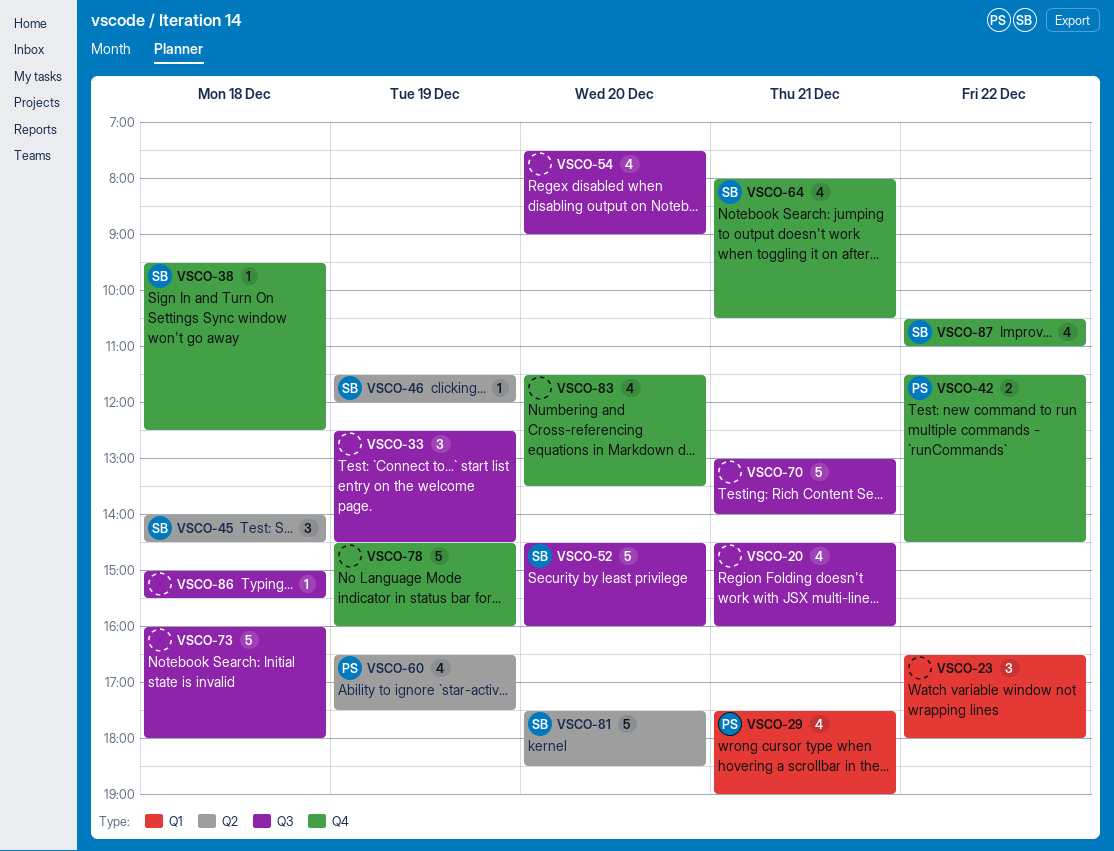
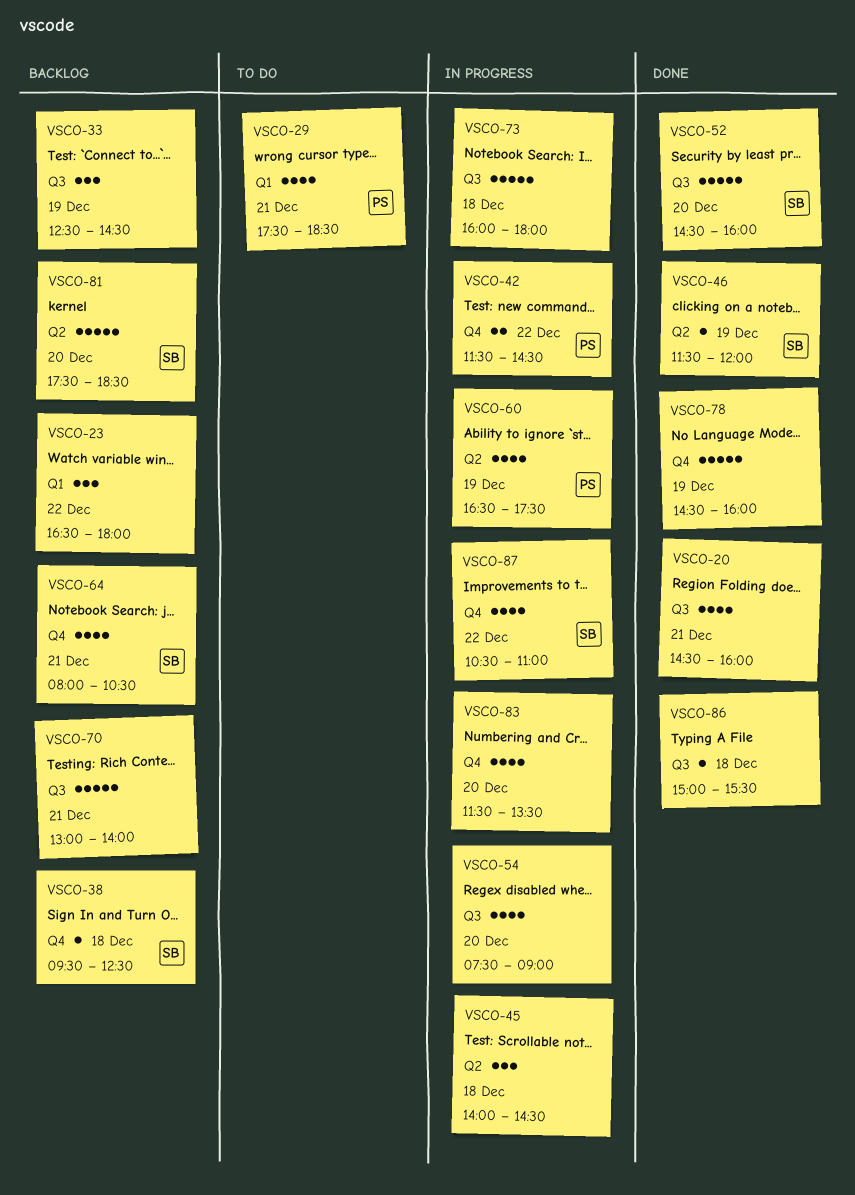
VSCO-29, ends: 19:00 -> 18:30
VSCO-45, owner: SB -> none

